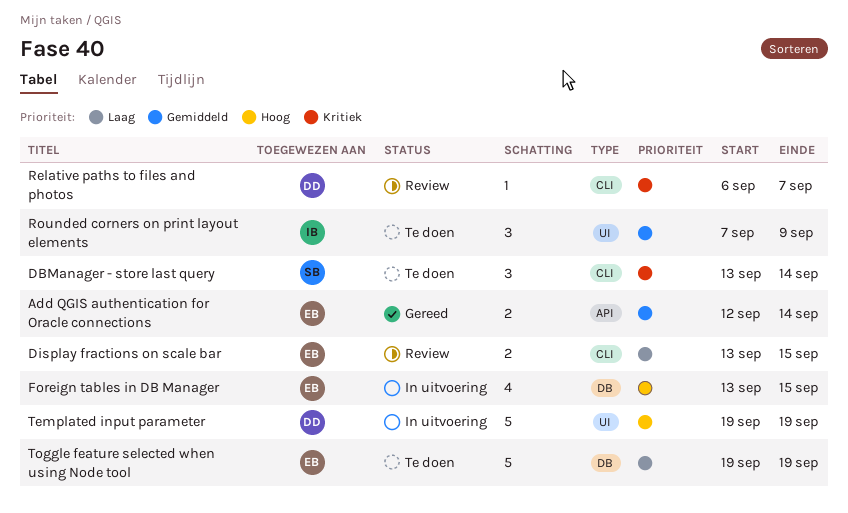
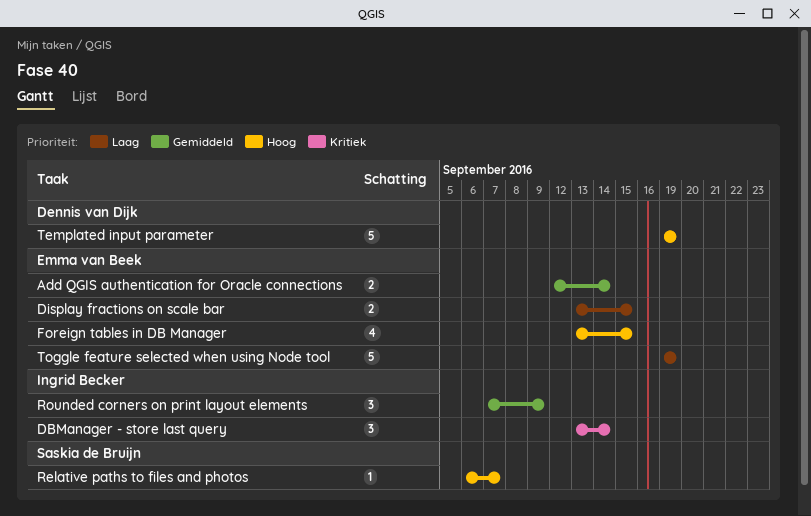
DBManager - store last query, owner: Saskia de Bruijn -> Ingrid Becker
Relative paths to files and photos, owner: Dennis van Dijk -> Saskia de Bruijn
Relative paths to files and photos, priority: Kritiek -> Hoog

